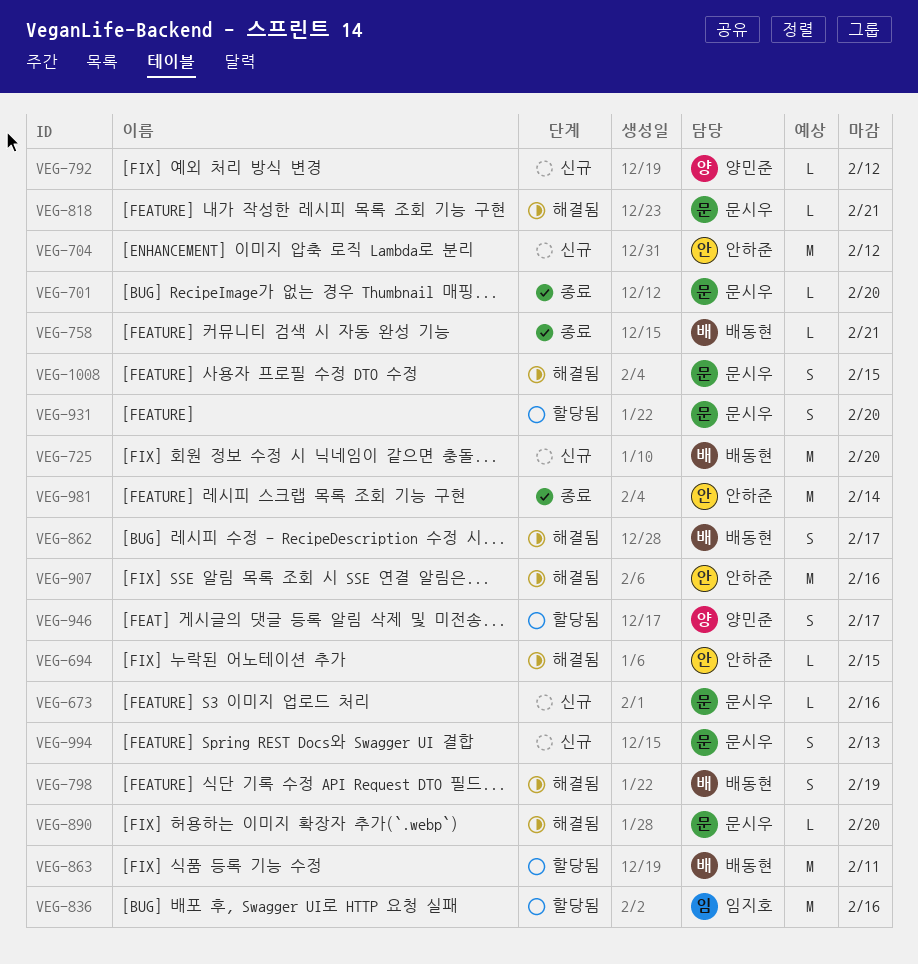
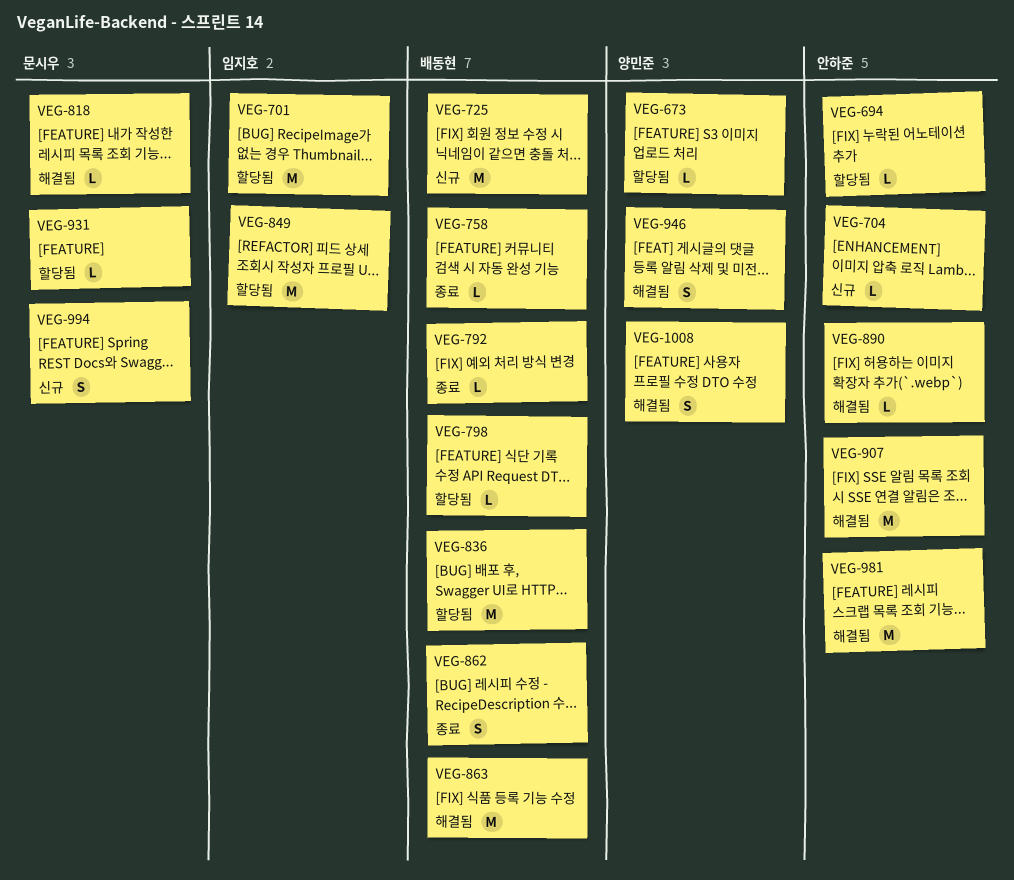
VEG-673, status: 신규 -> 할당됨
VEG-673, owner: 문시우 -> 양민준
VEG-694, status: 해결됨 -> 할당됨
VEG-701, status: 종료 -> 할당됨
VEG-701, owner: 문시우 -> 임지호
VEG-701, estimate: L -> M
VEG-704, estimate: M -> L
VEG-792, status: 신규 -> 종료
VEG-792, owner: 양민준 -> 배동현
VEG-798, status: 해결됨 -> 할당됨
VEG-798, estimate: S -> L
VEG-836, owner: 임지호 -> 배동현
VEG-849: none -> present
VEG-862, status: 해결됨 -> 종료
VEG-863, status: 할당됨 -> 해결됨
VEG-890, owner: 문시우 -> 안하준
VEG-931, estimate: S -> L
VEG-946, status: 할당됨 -> 해결됨
VEG-981, status: 종료 -> 해결됨
VEG-1008, owner: 문시우 -> 양민준

